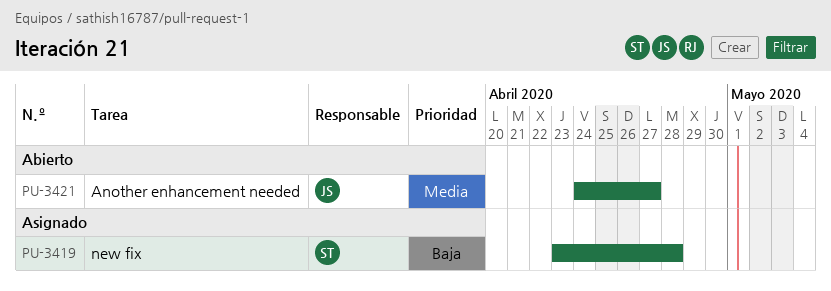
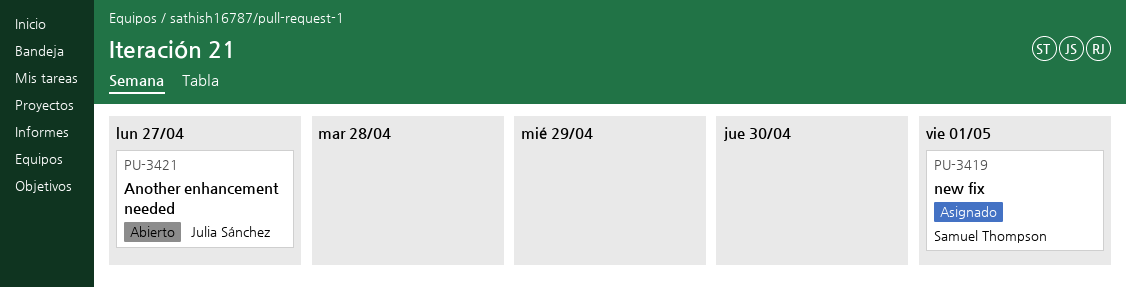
PU-3419, due: Apr 28 -> May 1

